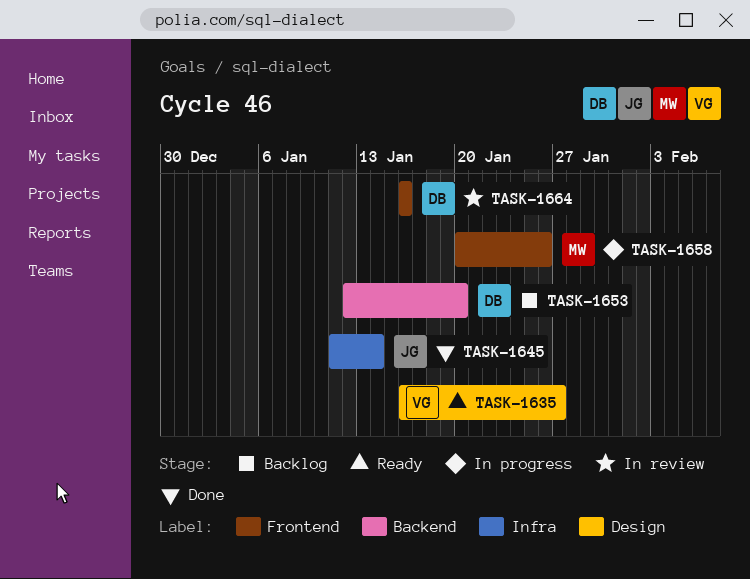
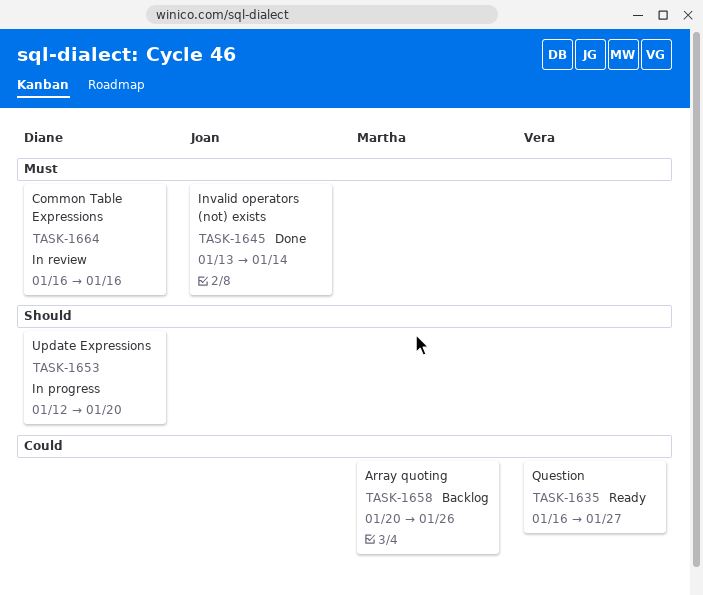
TASK-1645, start: Jan 11 -> Jan 13
TASK-1653, status: Backlog -> In progress
TASK-1658, status: In progress -> Backlog

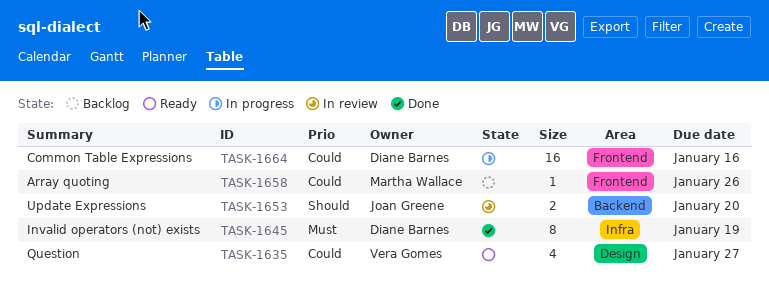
TASK-1645, owner: Joan Greene -> Diane Barnes
TASK-1645, due: Jan 14 -> Jan 19
TASK-1653, status: In progress -> In review
TASK-1653, owner: Diane Barnes -> Joan Greene
TASK-1664, status: In review -> In progress
TASK-1664, priority: Must -> Could

